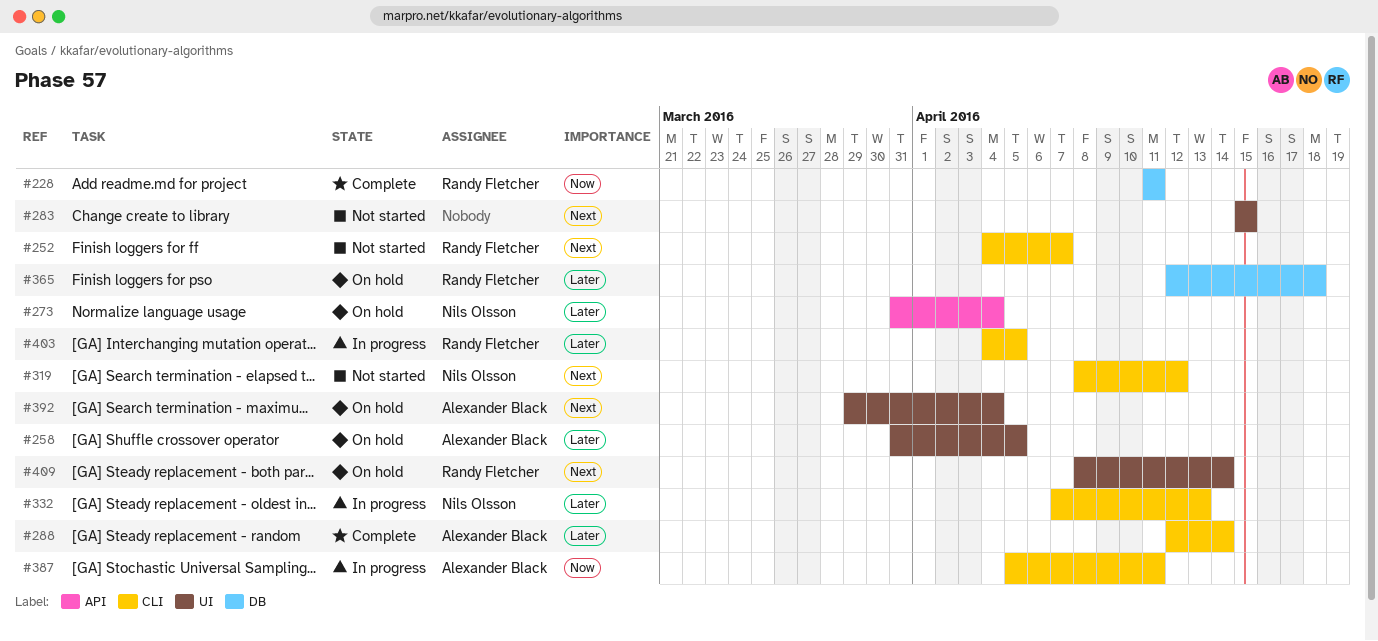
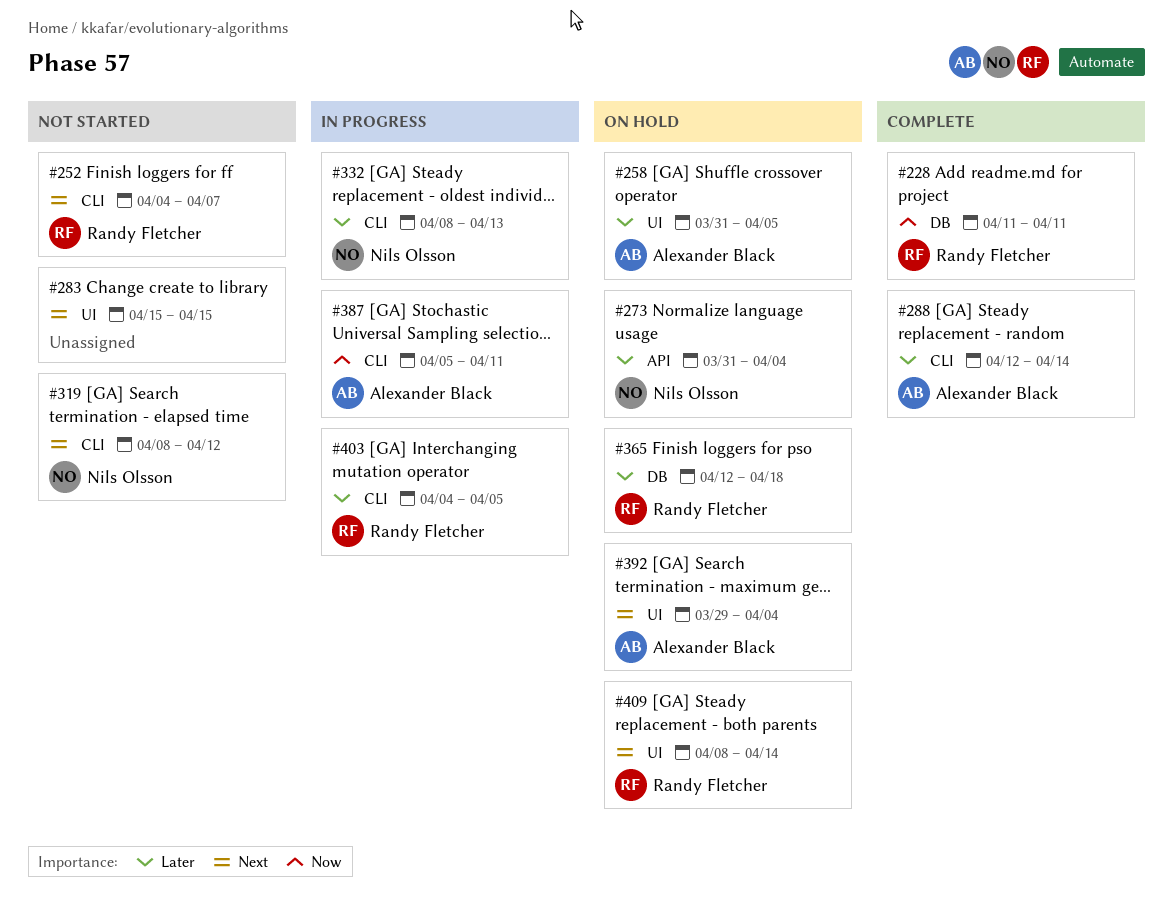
#332, start: Apr 7 -> Apr 8

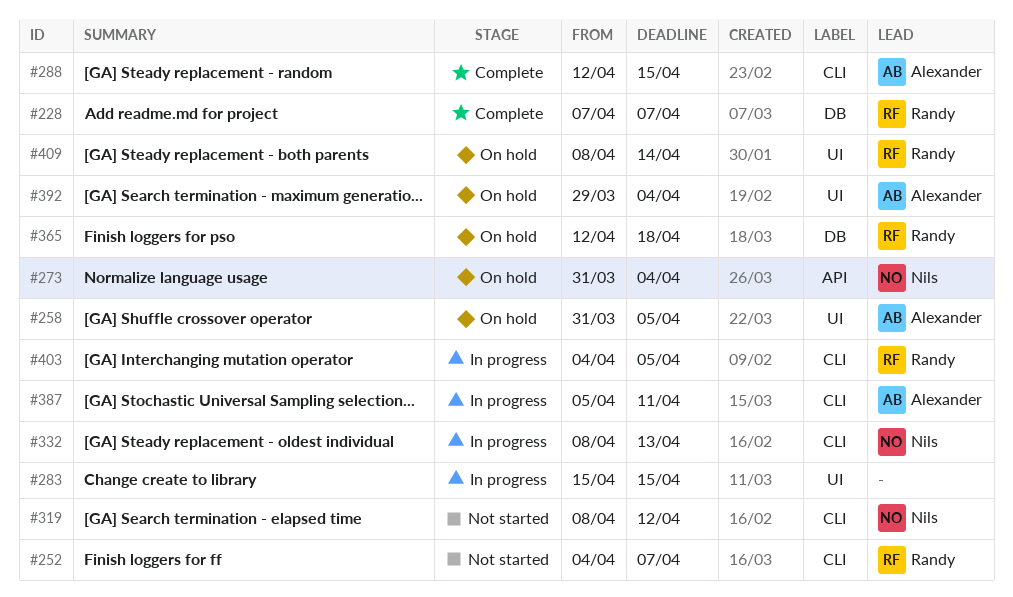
#228, start: Apr 11 -> Apr 7
#228, due: Apr 11 -> Apr 7
#283, status: Not started -> In progress
#288, due: Apr 14 -> Apr 15

